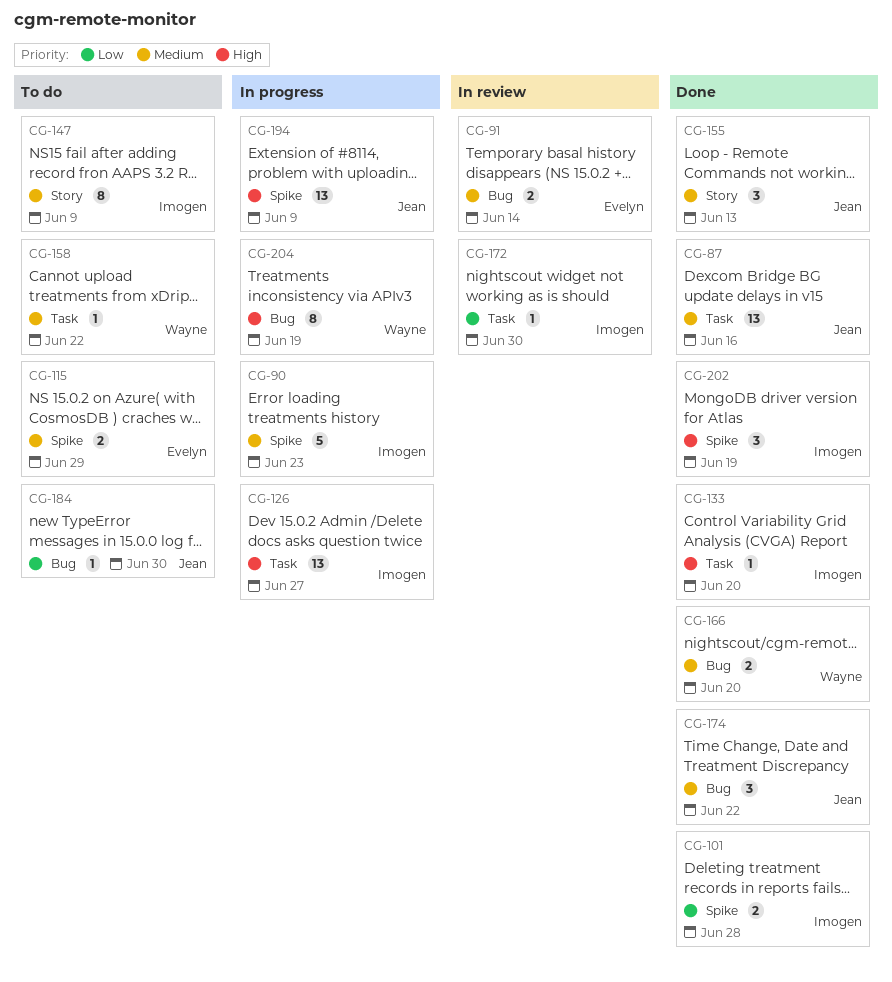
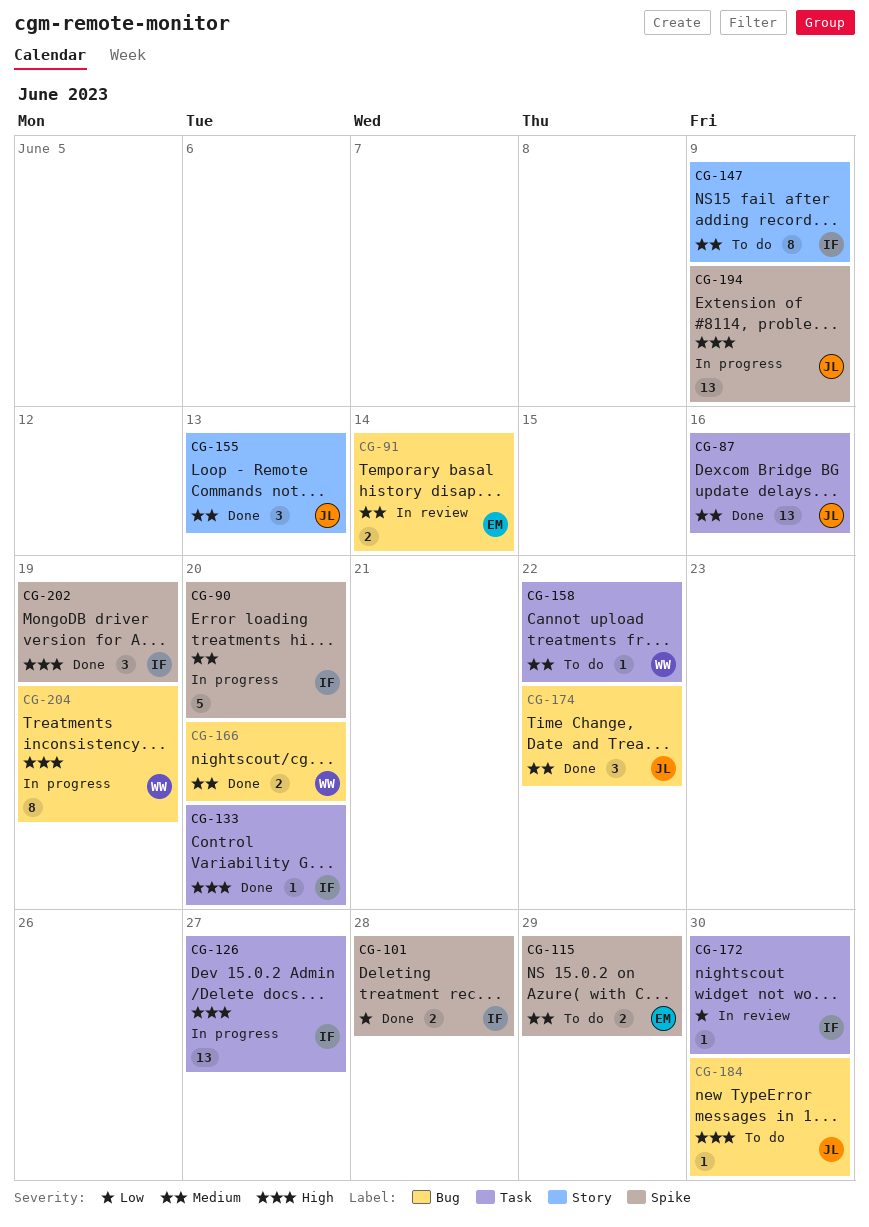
CG-90, due: Jun 23 -> Jun 20
CG-184, priority: Low -> High

